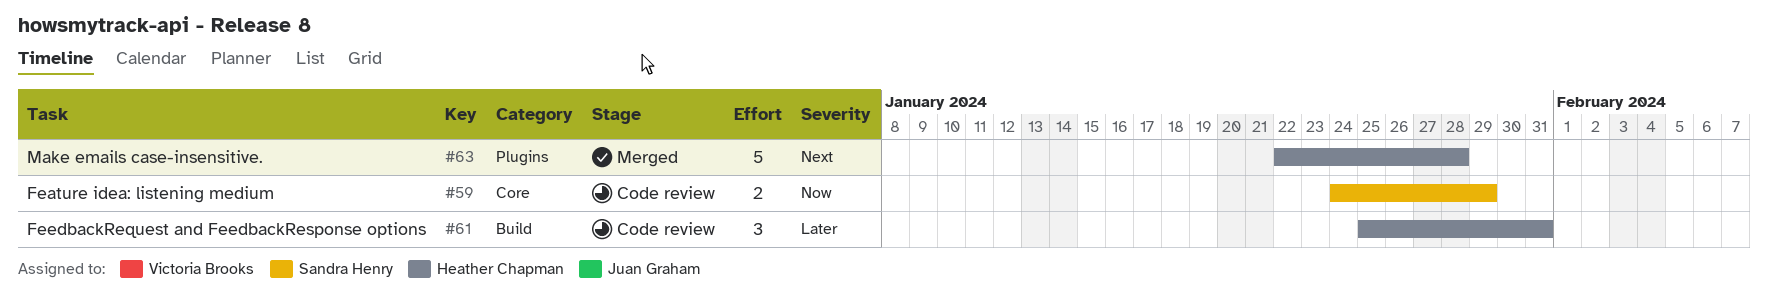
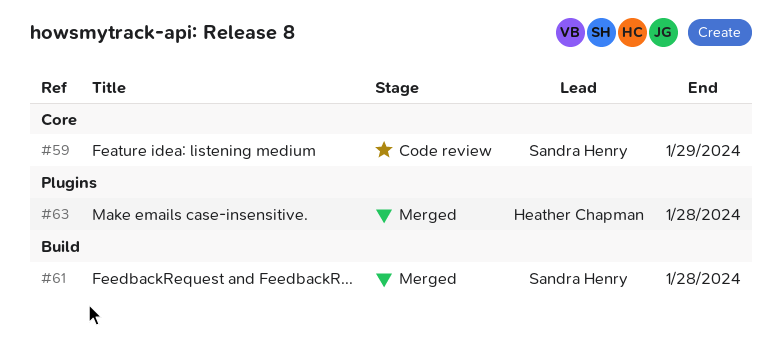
#61, status: Code review -> Merged
#61, owner: Heather Chapman -> Sandra Henry
#61, due: Jan 31 -> Jan 28

